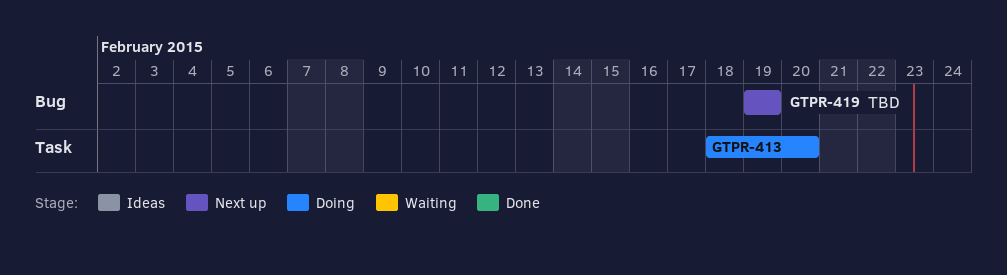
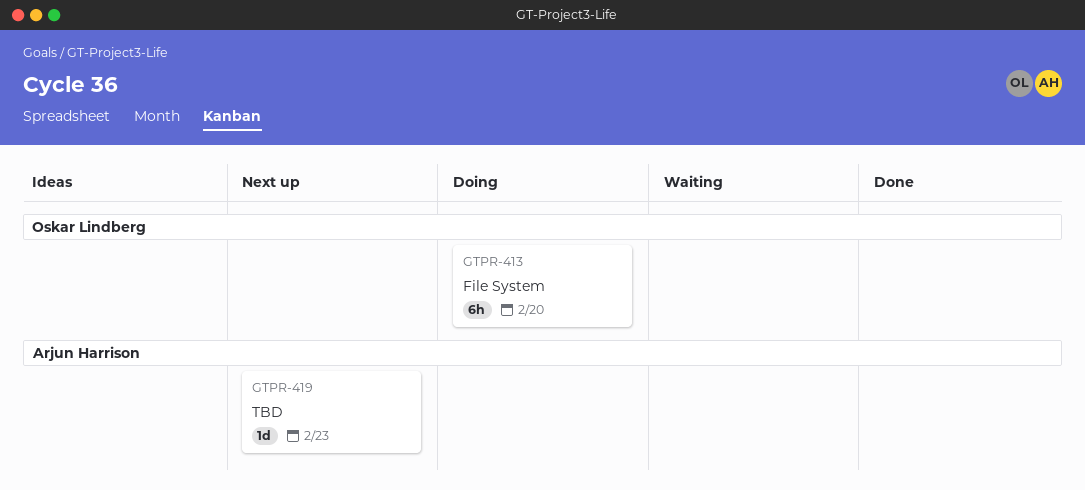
GTPR-419, due: Feb 19 -> Feb 23

